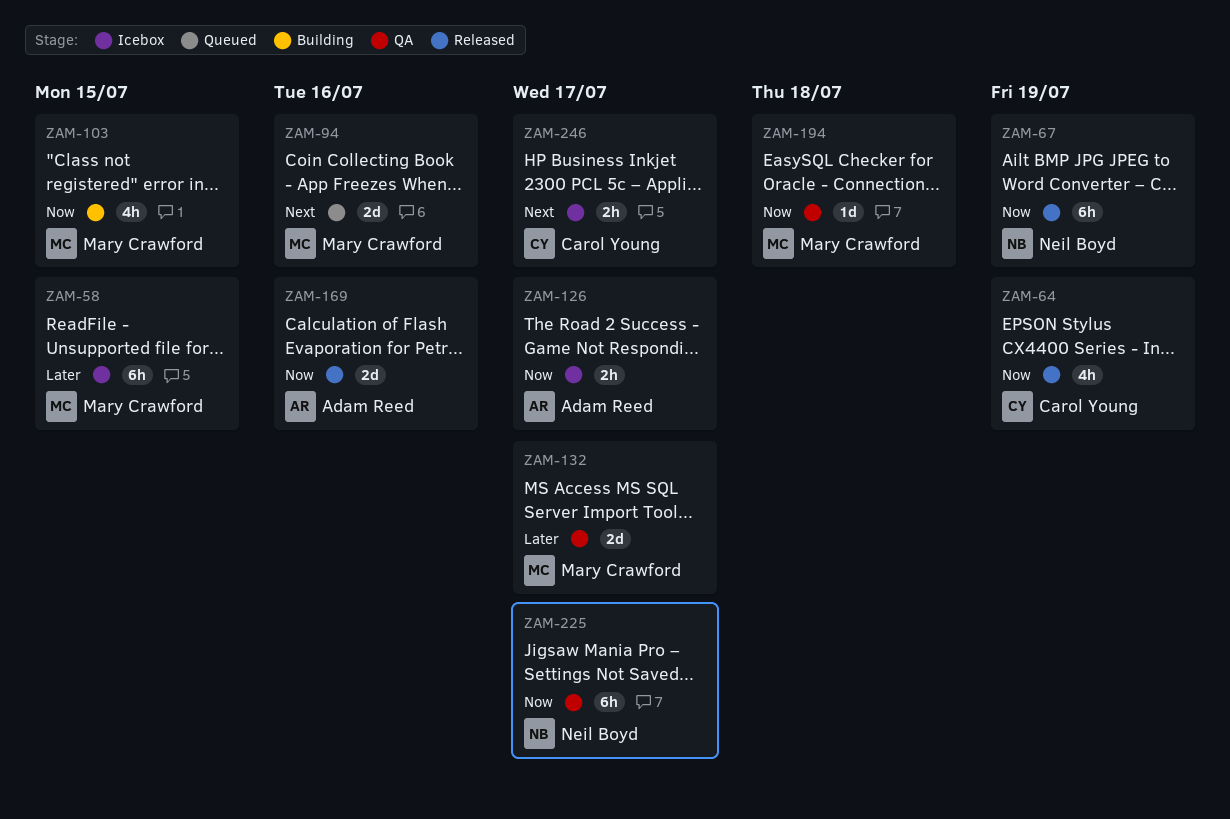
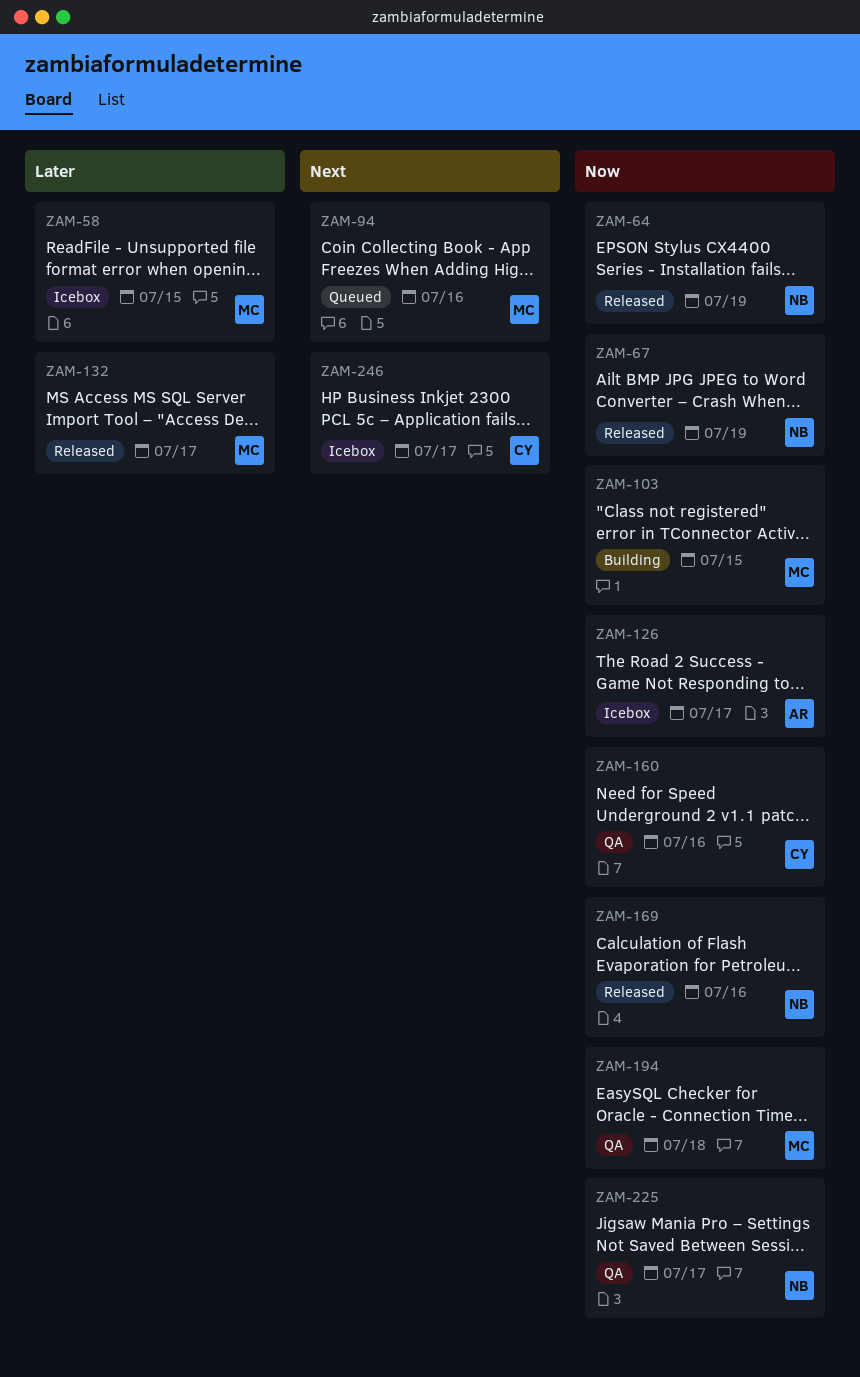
ZAM-64, owner: Carol Young -> Neil Boyd
ZAM-132, status: QA -> Released
ZAM-160: none -> present
ZAM-169, owner: Adam Reed -> Neil Boyd

